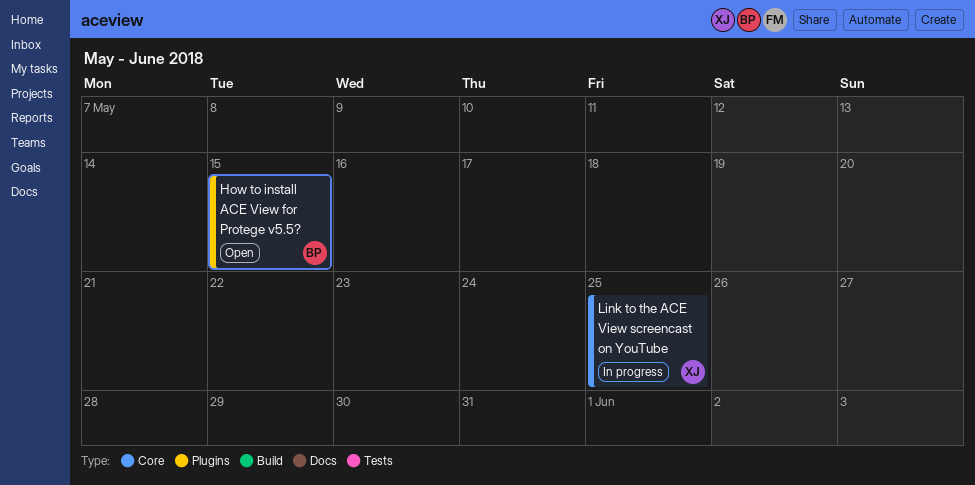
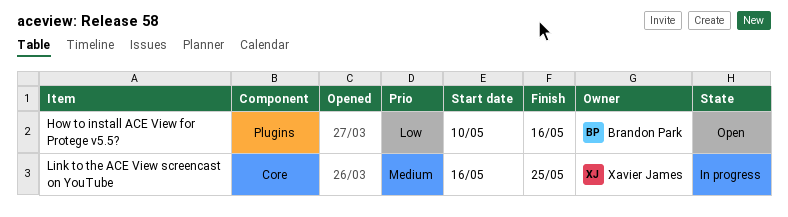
How to install ACE View for Protege v5.5?, due: May 15 -> May 16

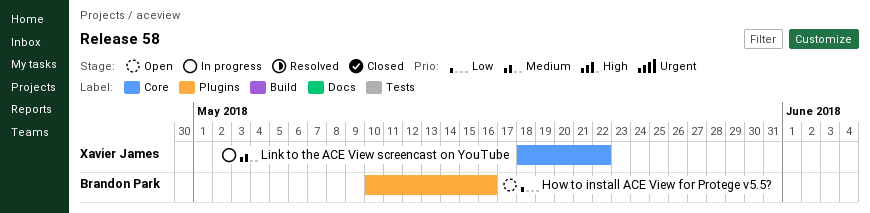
Link to the ACE View screencast on YouTube, start: May 16 -> May 18
Link to the ACE View screencast on YouTube, due: May 25 -> May 22

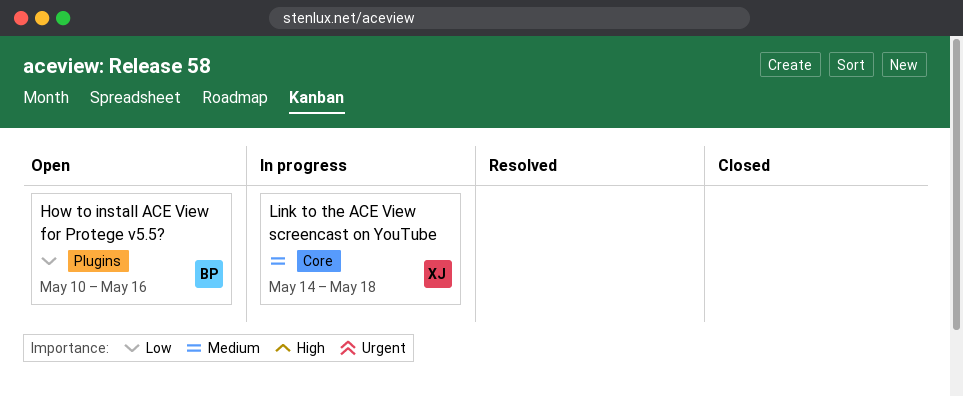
Link to the ACE View screencast on YouTube, start: May 18 -> May 14
Link to the ACE View screencast on YouTube, due: May 22 -> May 18

